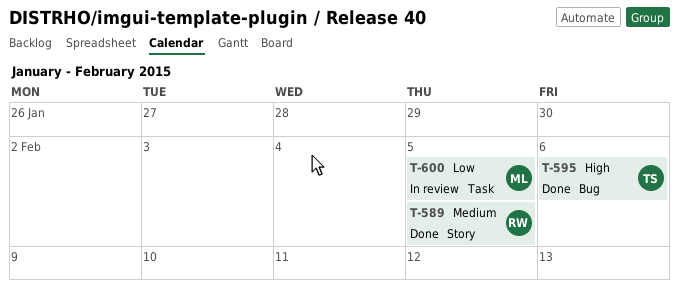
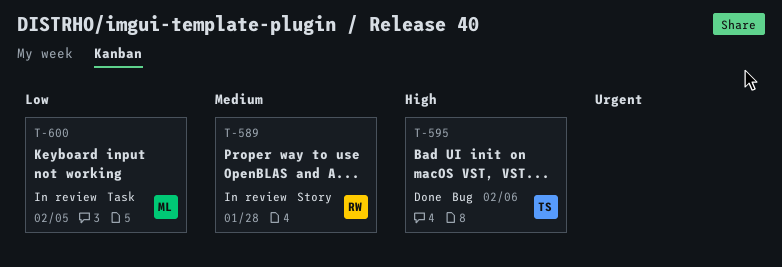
T-589, status: Done -> In review
T-589, due: Feb 5 -> Jan 28

